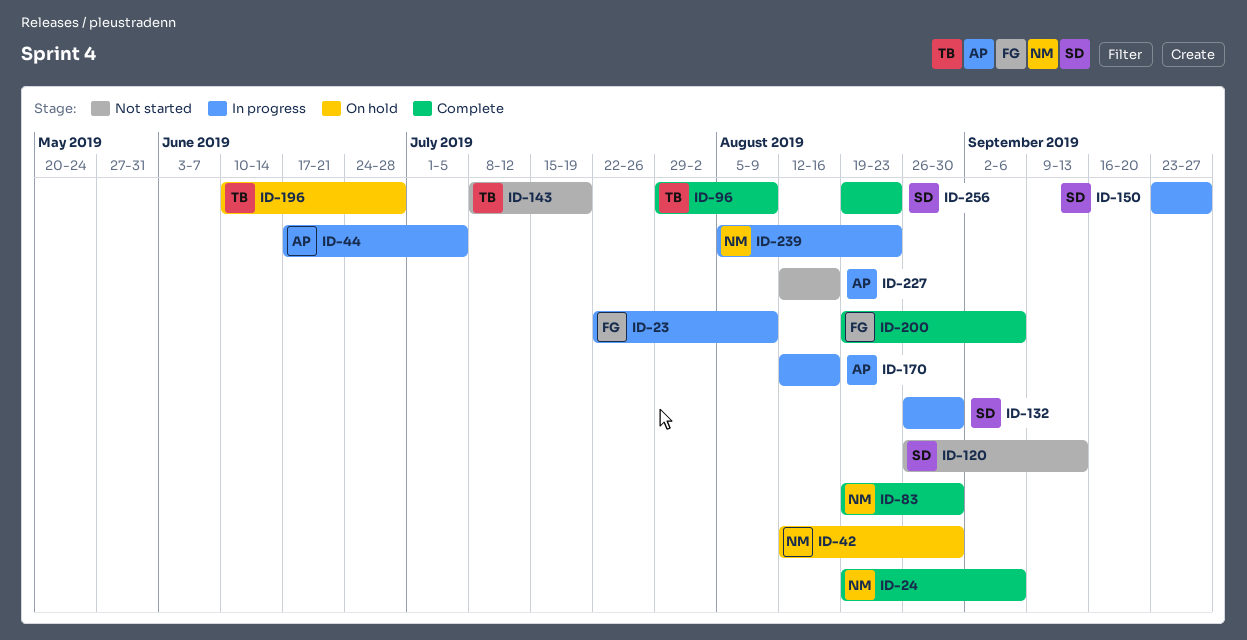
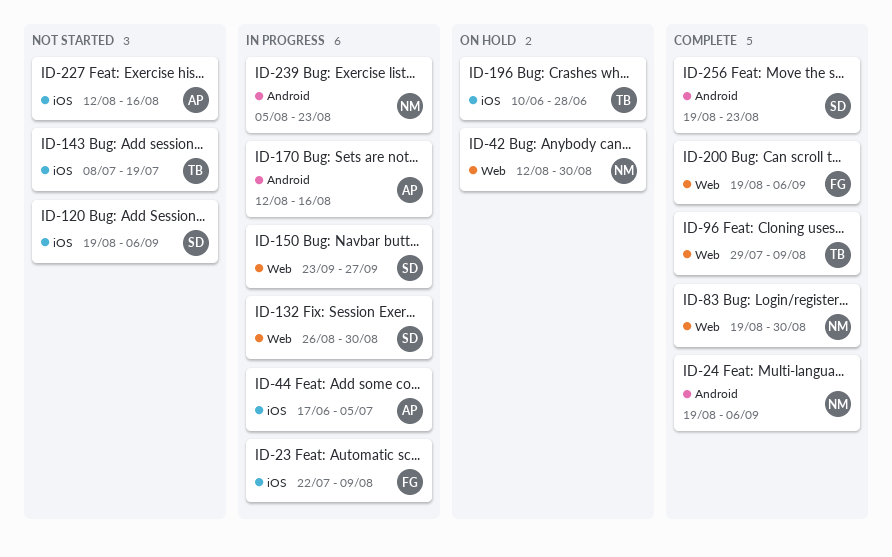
ID-120, start: Aug 26 -> Aug 19
ID-120, due: Sep 13 -> Sep 6

